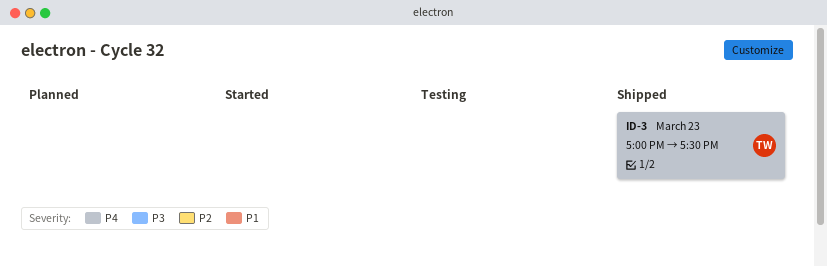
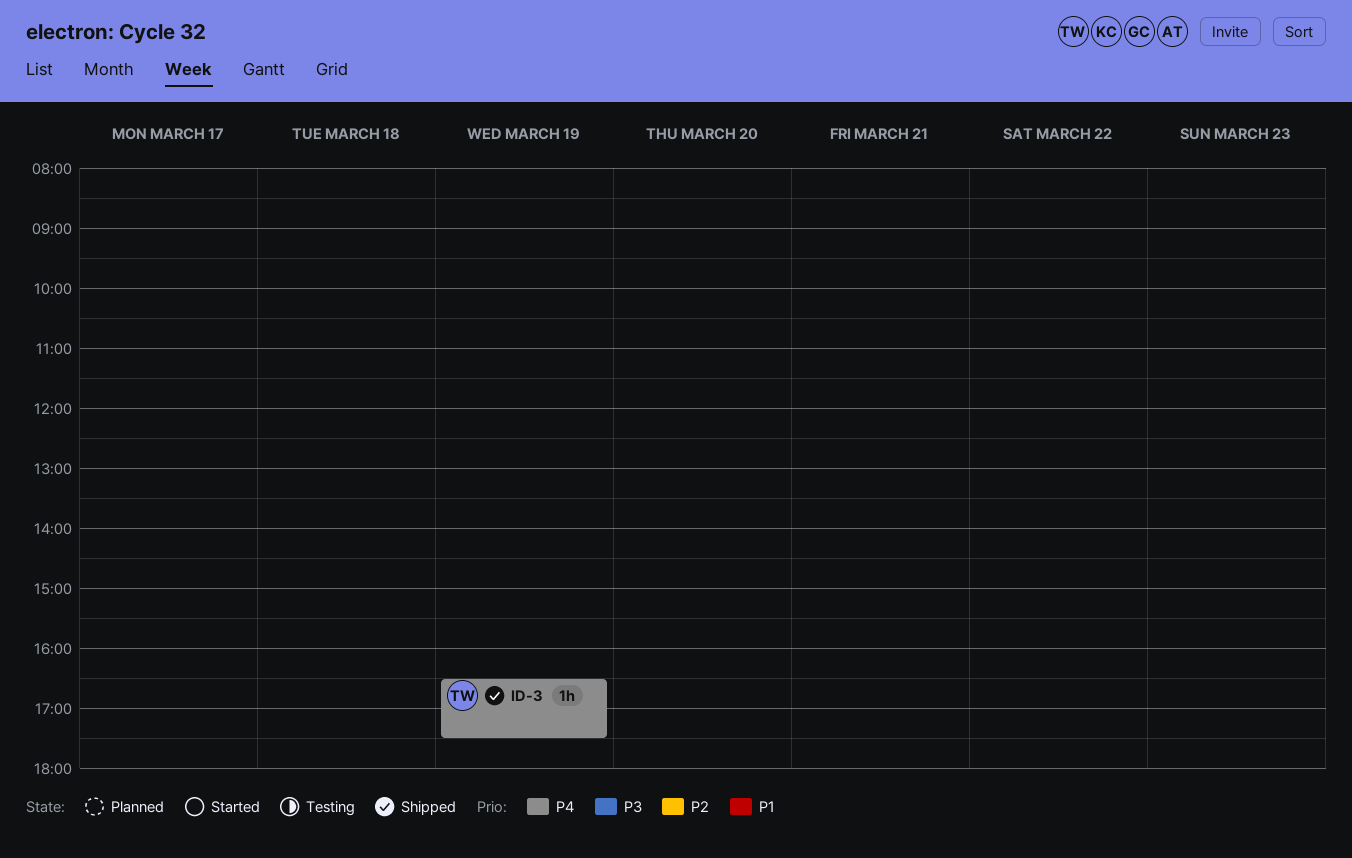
ID-3, day: Mar 23 -> Mar 19
ID-3, begins: 17:00 -> 16:30

